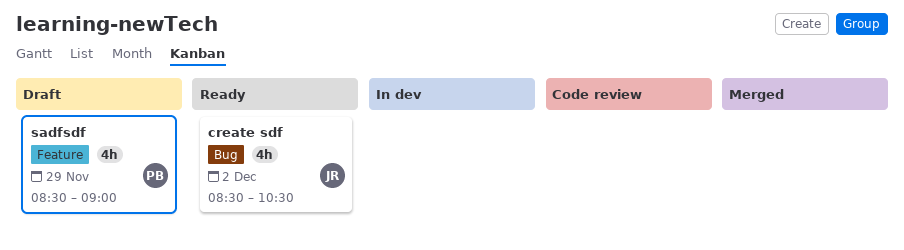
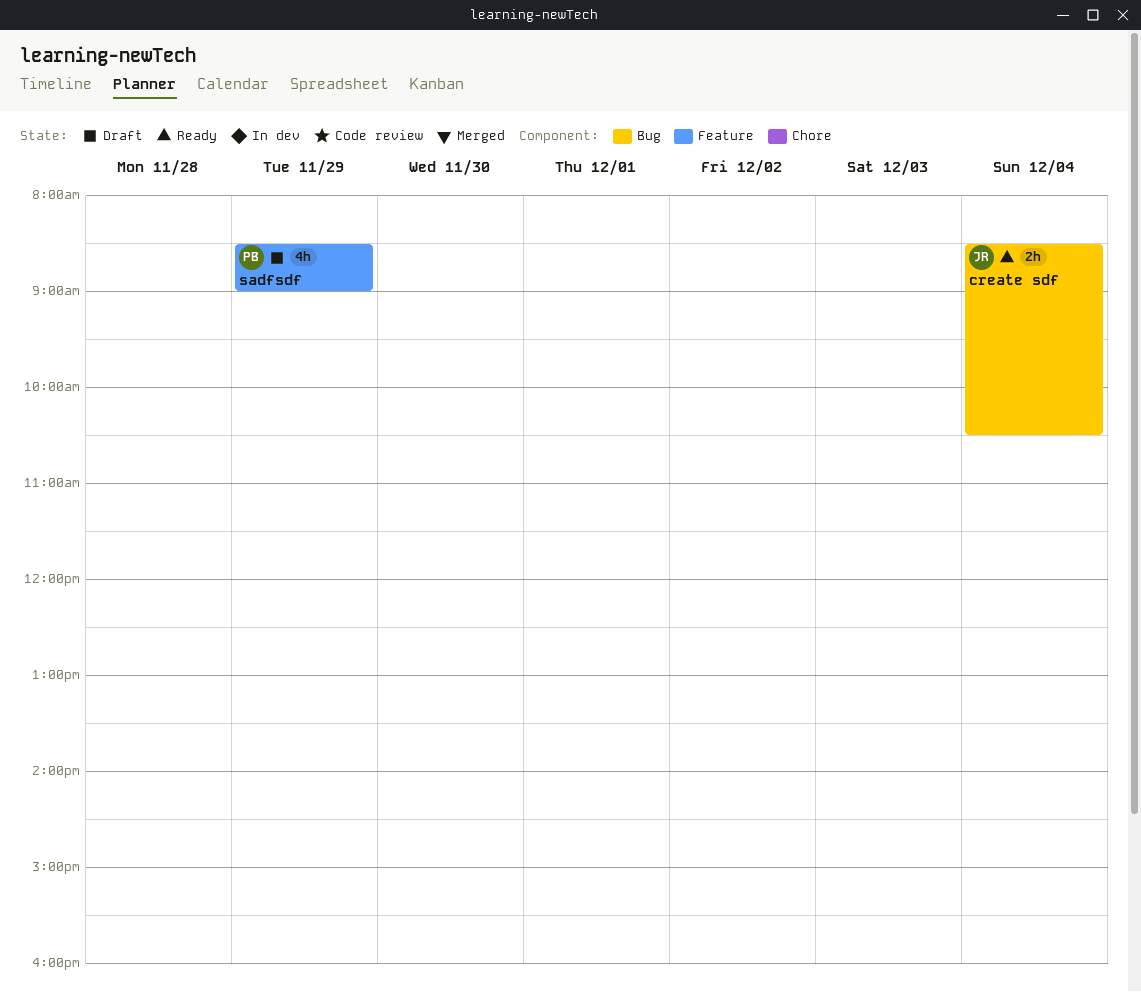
create sdf, estimate: 4h -> 2h
create sdf, day: Dec 2 -> Dec 4

